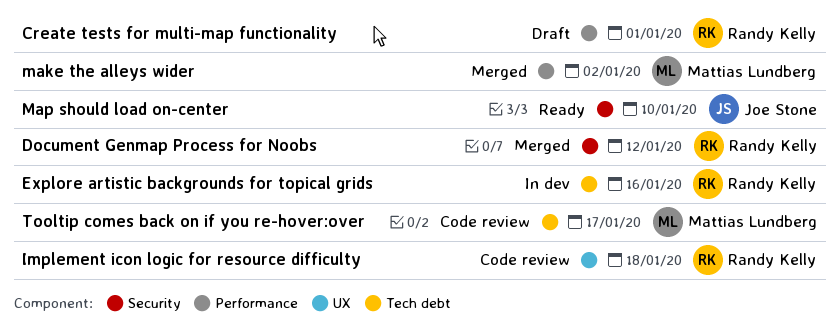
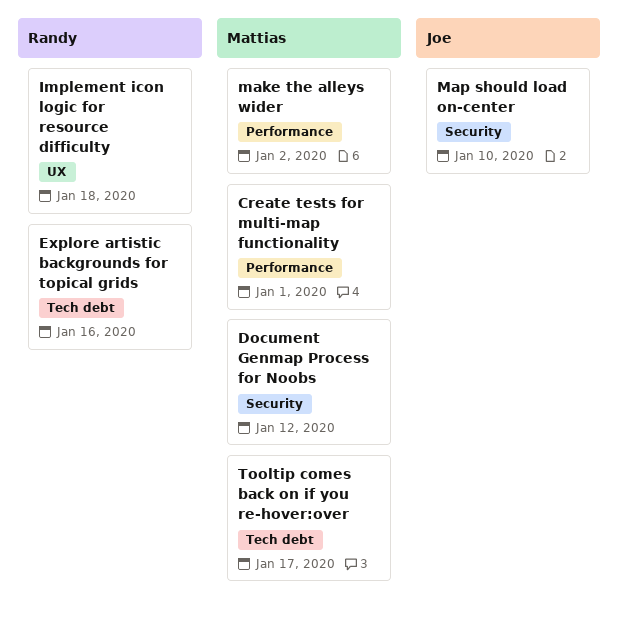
Create tests for multi-map functionality, owner: Randy Kelly -> Mattias Lundberg
Document Genmap Process for Noobs, owner: Randy Kelly -> Mattias Lundberg

